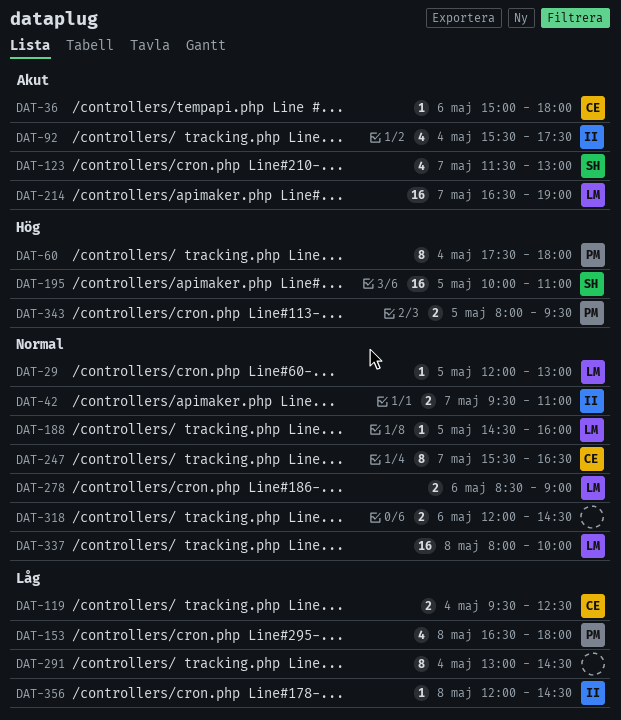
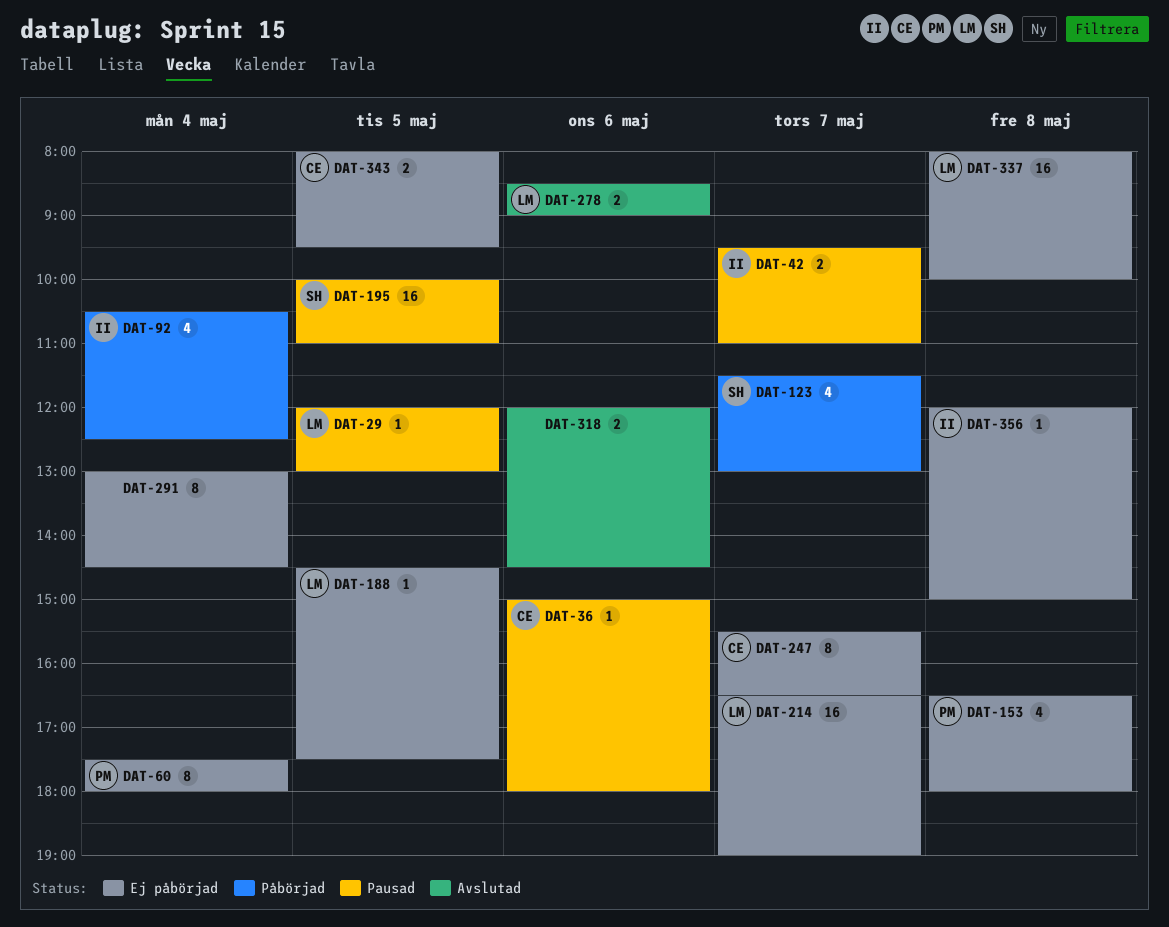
DAT-92, begins: 15:30 -> 10:30
DAT-92, ends: 17:30 -> 12:30
DAT-119: present -> none
DAT-188, ends: 16:00 -> 17:30
DAT-343, owner: PM -> CE
DAT-356, ends: 14:30 -> 15:00

